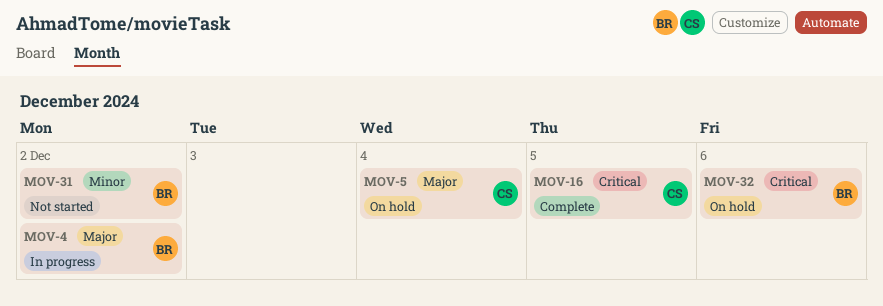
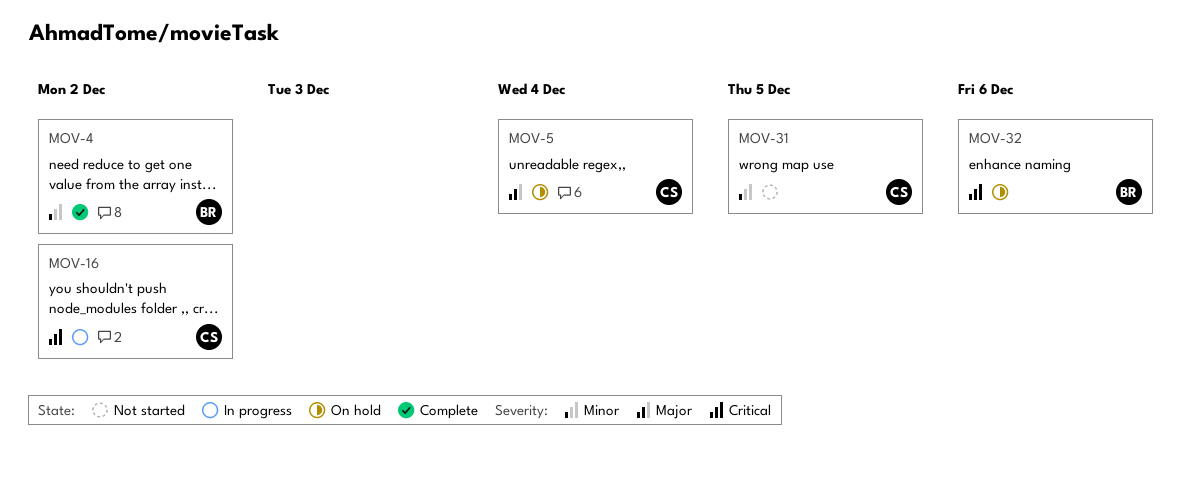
MOV-4, status: In progress -> Complete
MOV-4, priority: Major -> Minor
MOV-16, status: Complete -> In progress
MOV-16, due: Dec 5 -> Dec 2
MOV-31, owner: BR -> CS
MOV-31, due: Dec 2 -> Dec 5

